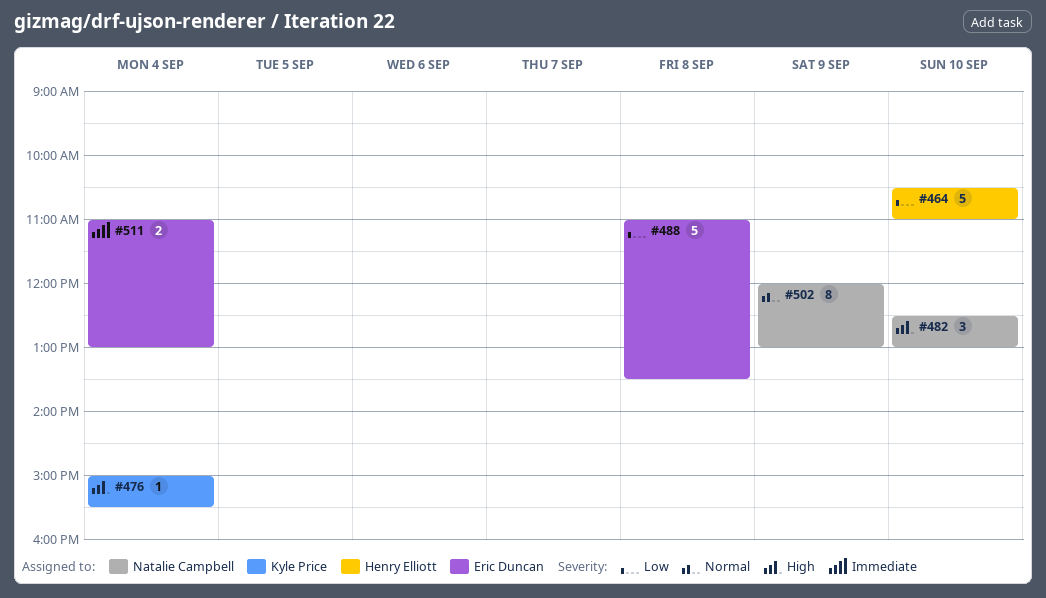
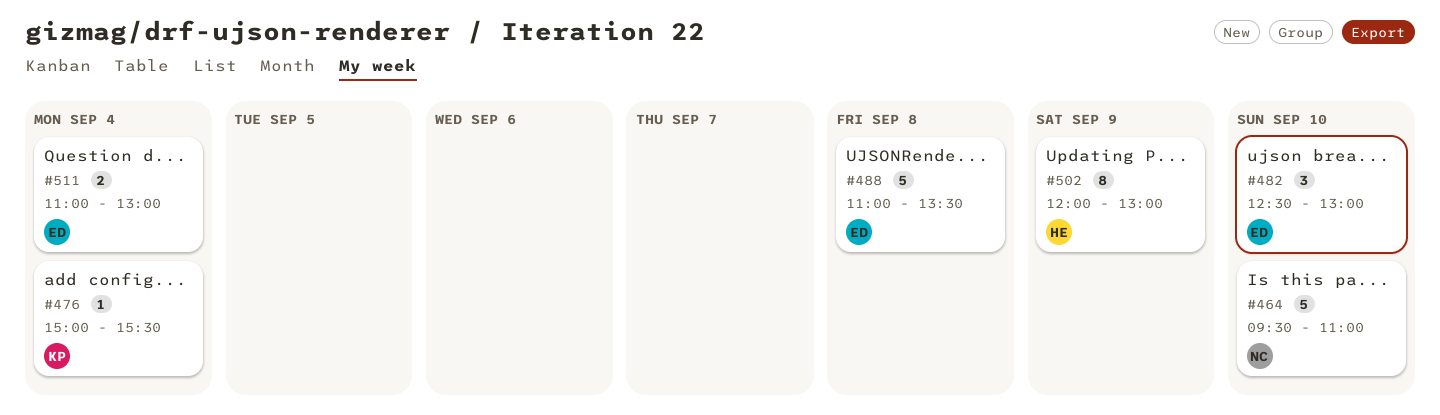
#464, owner: Henry Elliott -> Natalie Campbell
#464, begins: 10:30 -> 09:30
#482, owner: Natalie Campbell -> Eric Duncan
#502, owner: Natalie Campbell -> Henry Elliott

